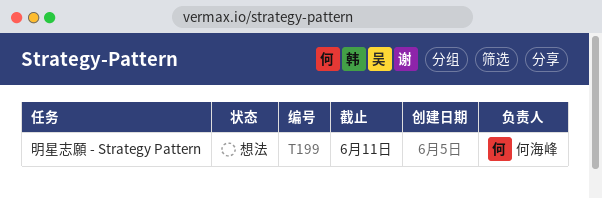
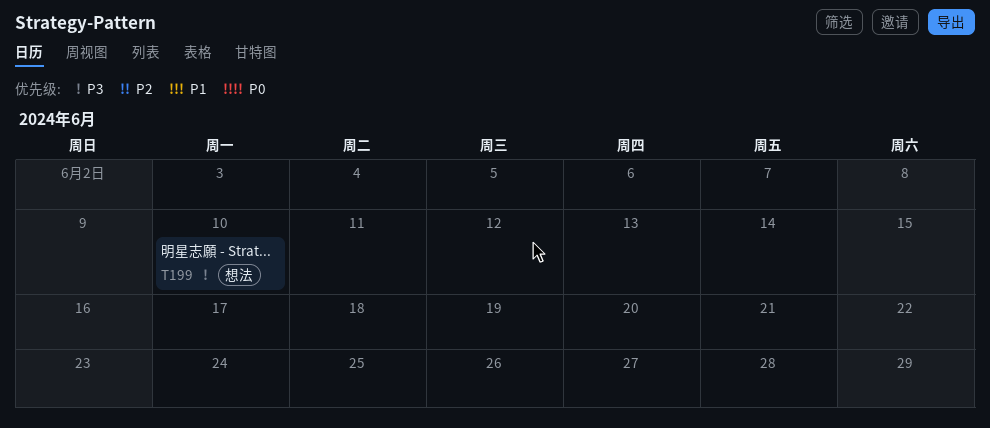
T199, due: Jun 11 -> Jun 10

